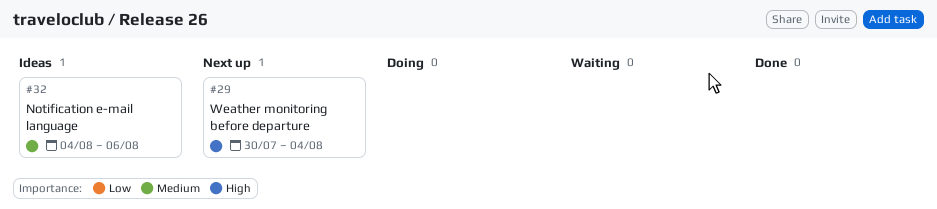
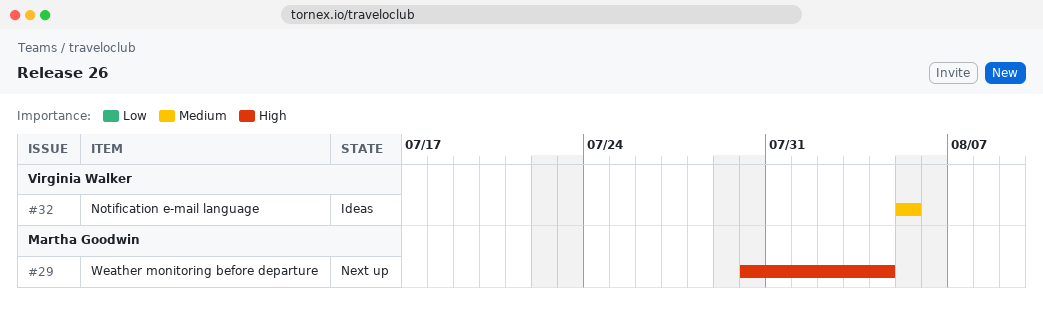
#32, start: Aug 4 -> Aug 5
#32, due: Aug 6 -> Aug 5

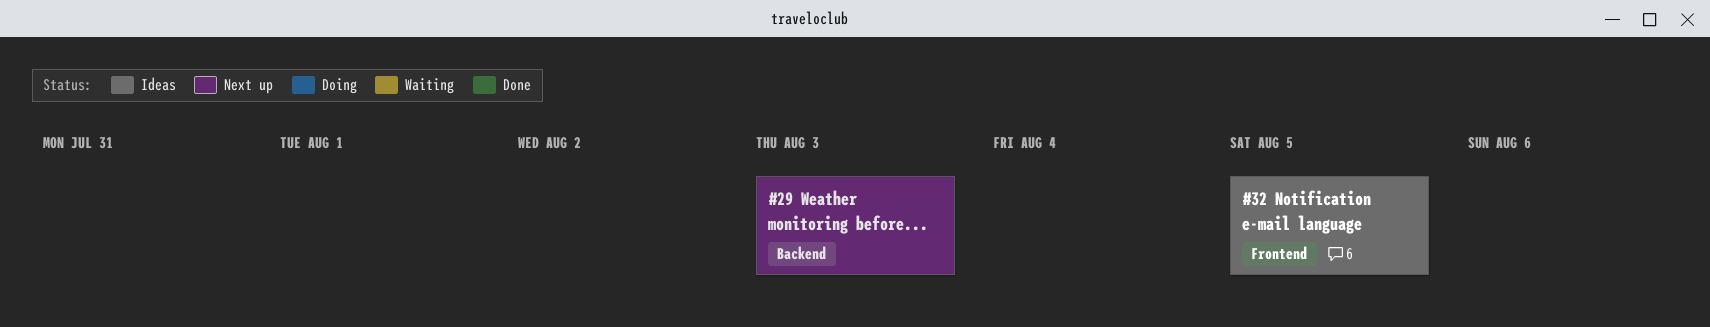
#29, due: Aug 4 -> Aug 3

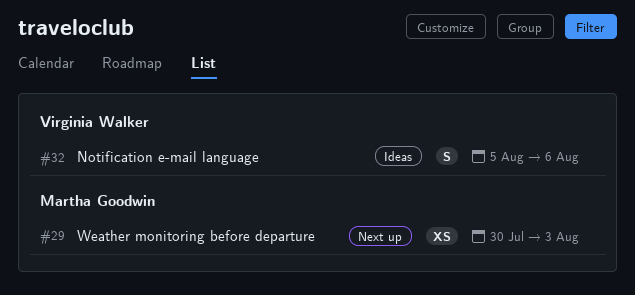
#32, due: Aug 5 -> Aug 6

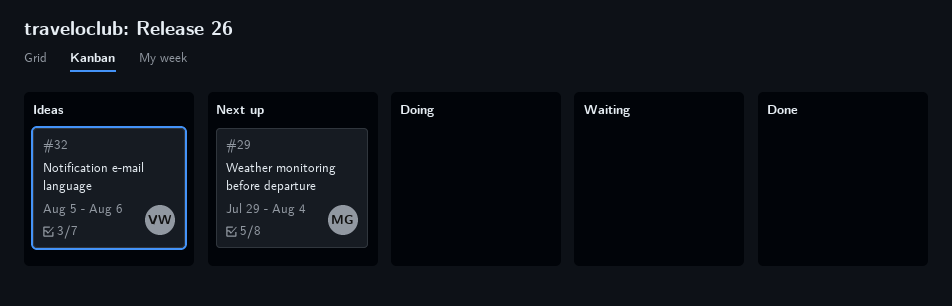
#29, start: Jul 30 -> Jul 29
#29, due: Aug 3 -> Aug 4

